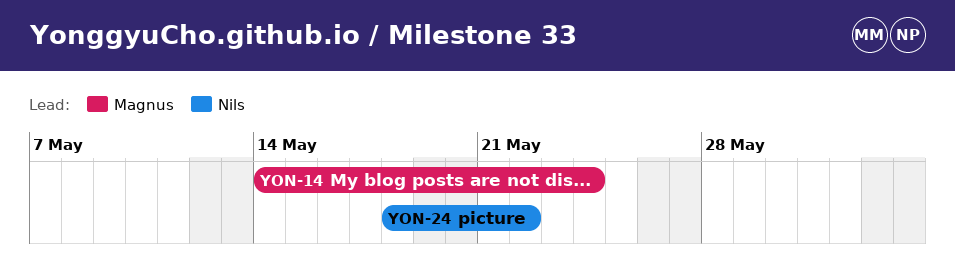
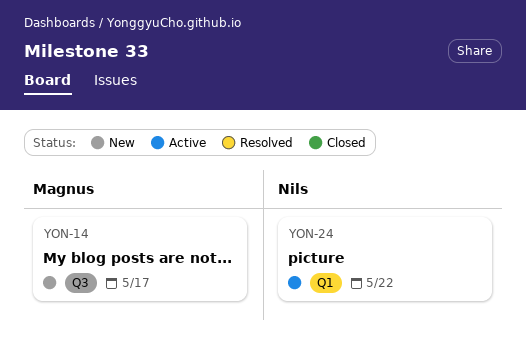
YON-14, due: May 24 -> May 17

